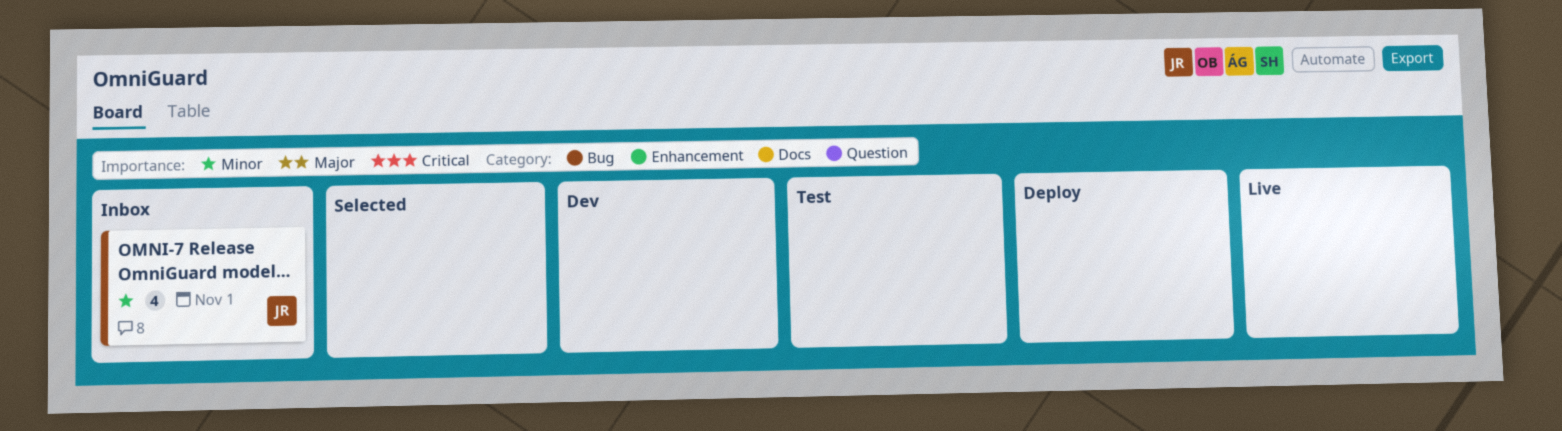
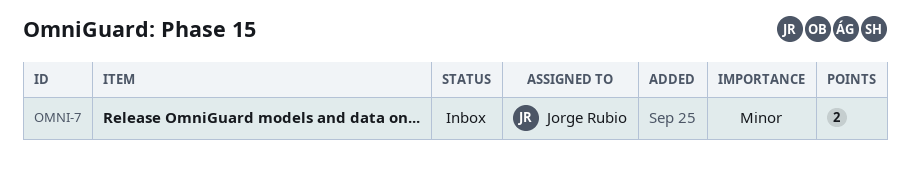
OMNI-7, estimate: 4 -> 2

